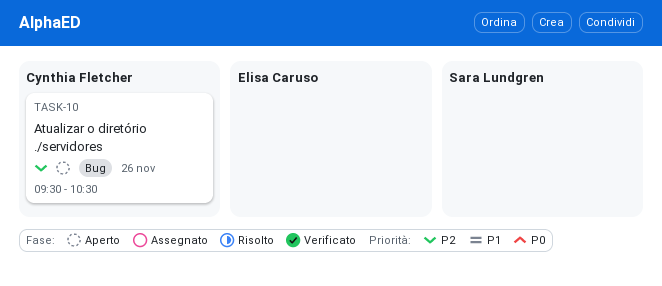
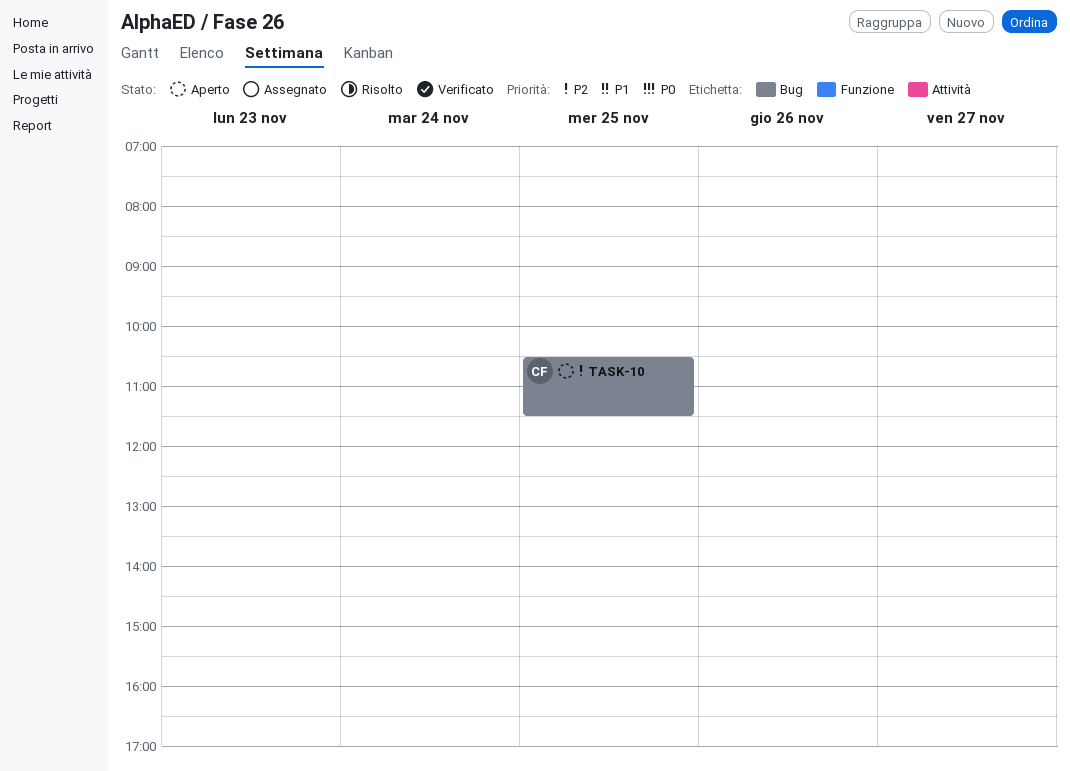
TASK-10, day: Nov 26 -> Nov 25
TASK-10, begins: 09:30 -> 10:30
TASK-10, ends: 10:30 -> 11:30

